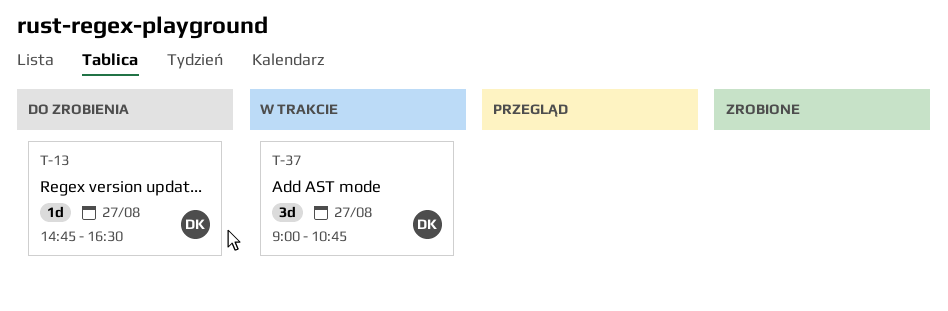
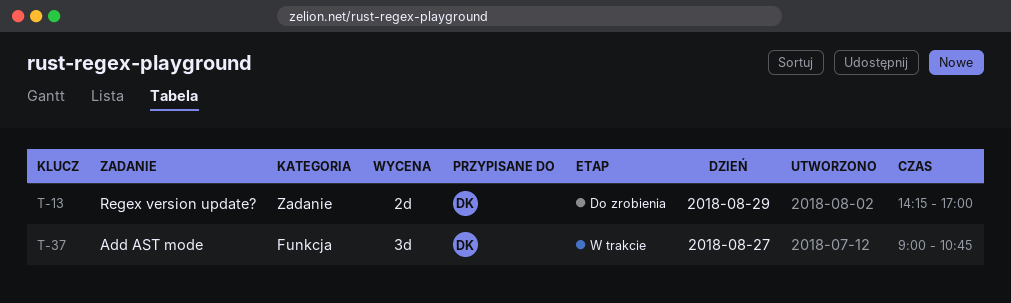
T-13, estimate: 1d -> 2d
T-13, day: Aug 27 -> Aug 29
T-13, begins: 14:45 -> 14:15
T-13, ends: 16:30 -> 17:00

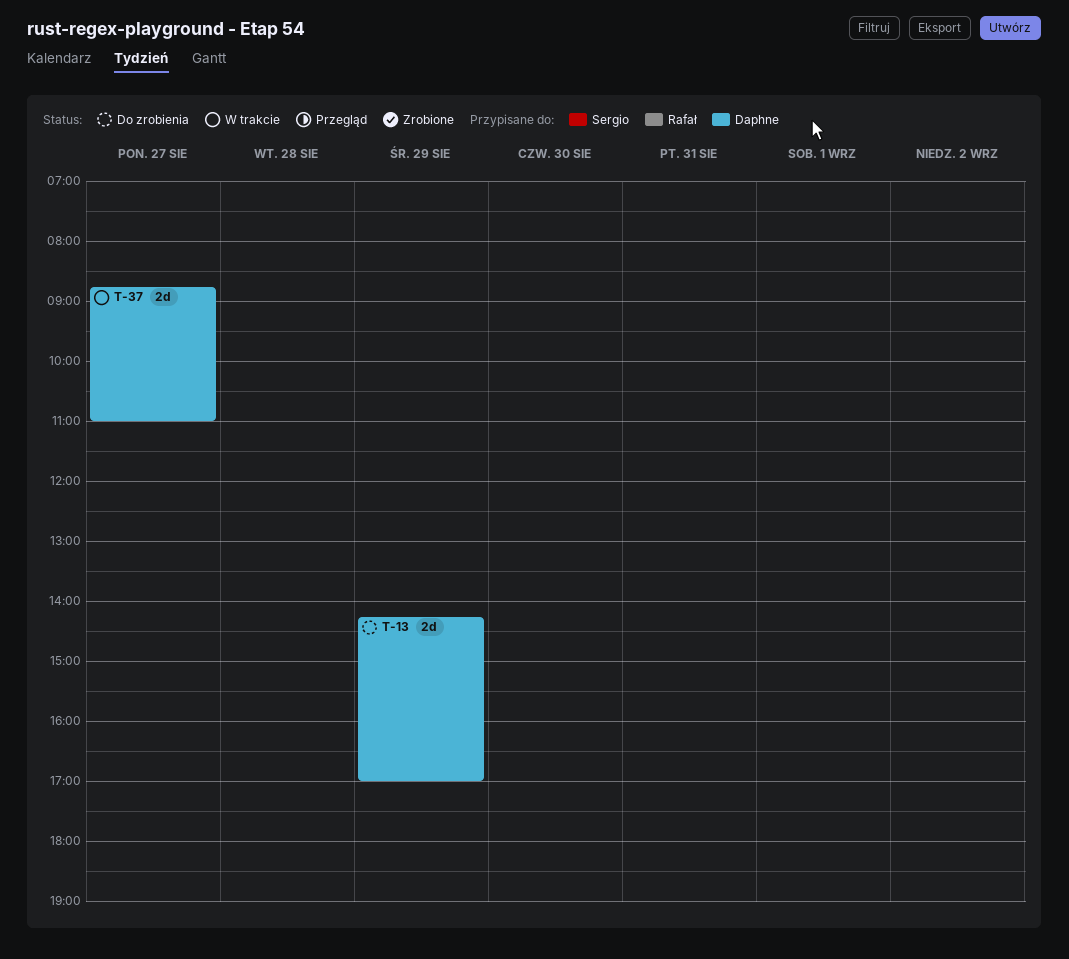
T-37, estimate: 3d -> 2d
T-37, begins: 09:00 -> 08:45
T-37, ends: 10:45 -> 11:00

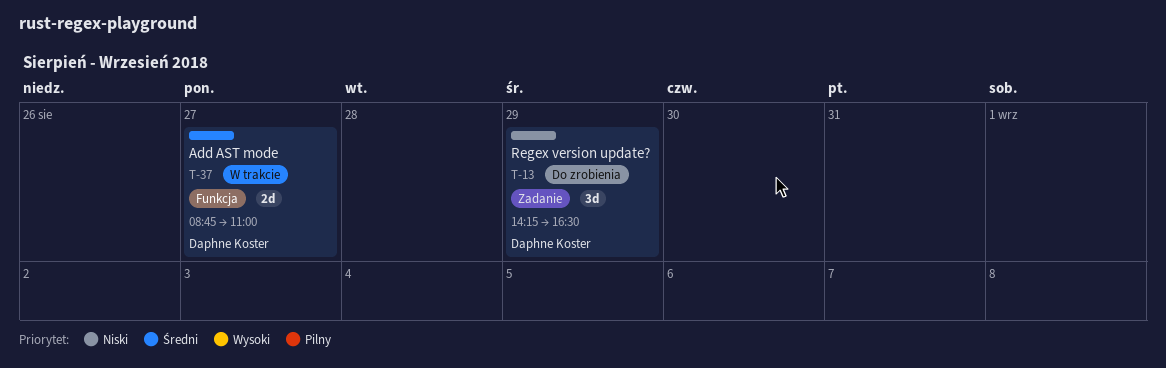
T-13, estimate: 2d -> 3d
T-13, ends: 17:00 -> 16:30

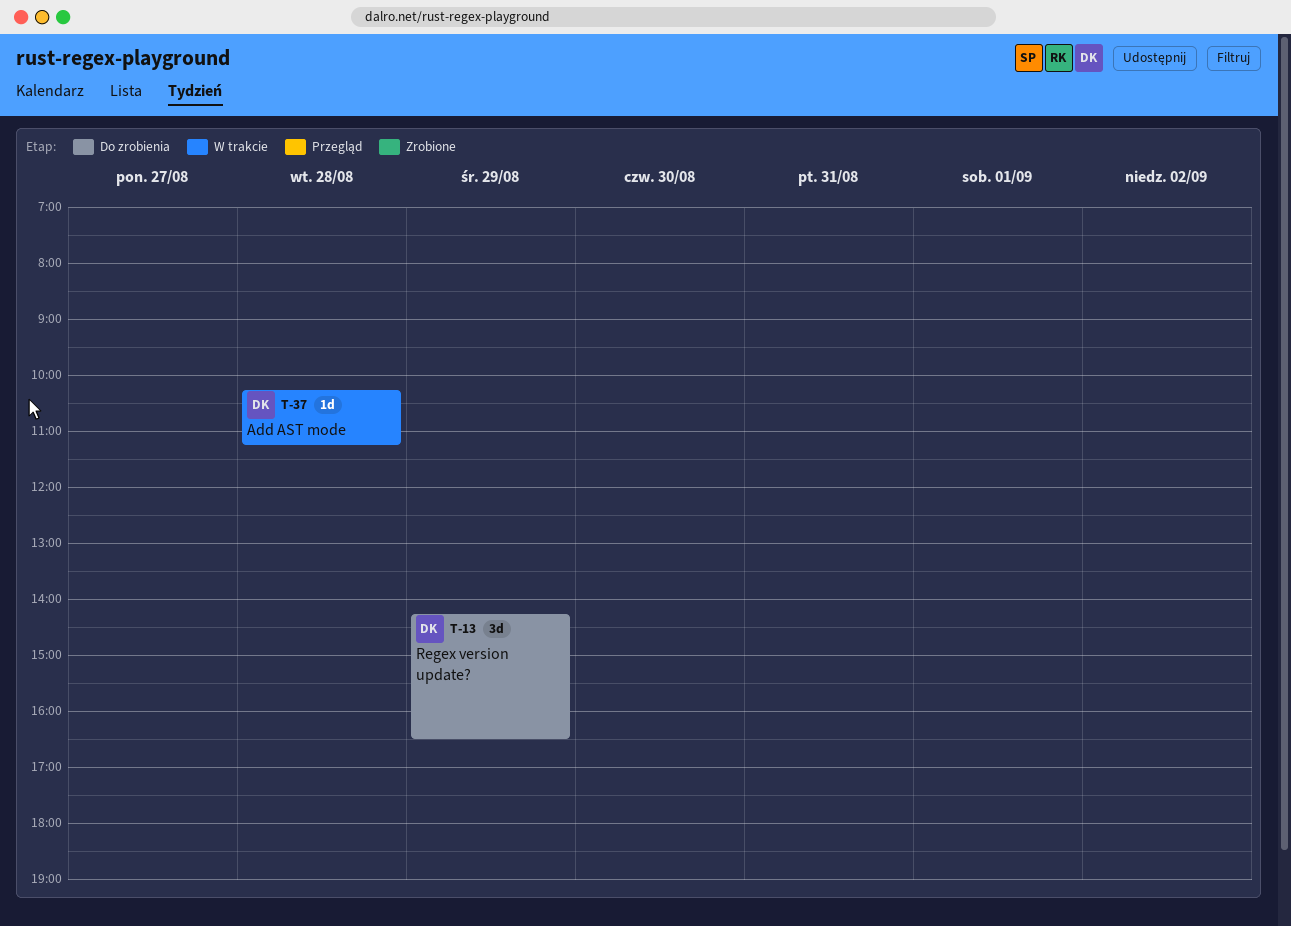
T-37, estimate: 2d -> 1d
T-37, day: Aug 27 -> Aug 28
T-37, begins: 08:45 -> 10:15
T-37, ends: 11:00 -> 11:15

